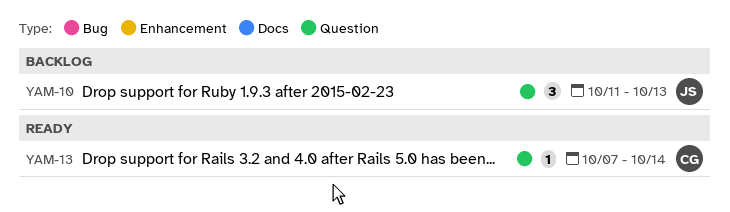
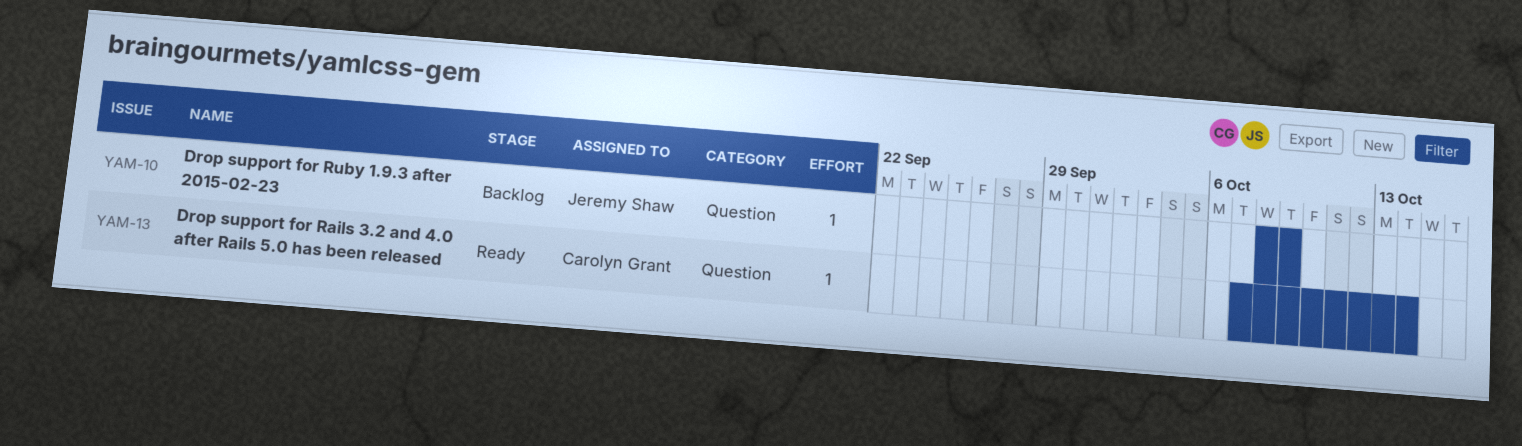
YAM-10, estimate: 3 -> 1
YAM-10, start: Oct 11 -> Oct 8
YAM-10, due: Oct 13 -> Oct 9

